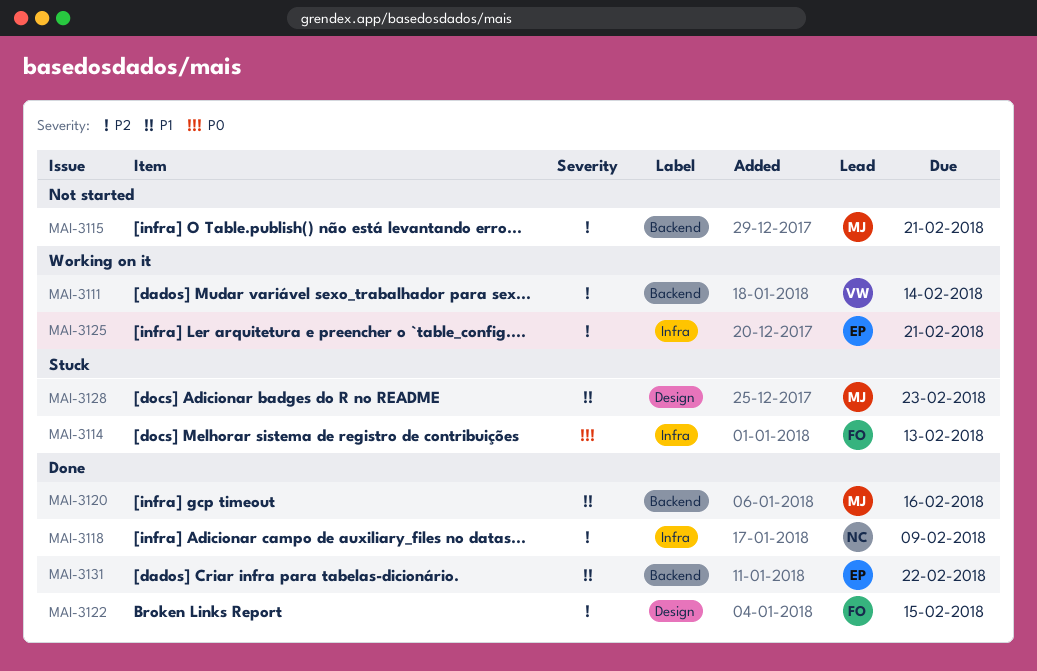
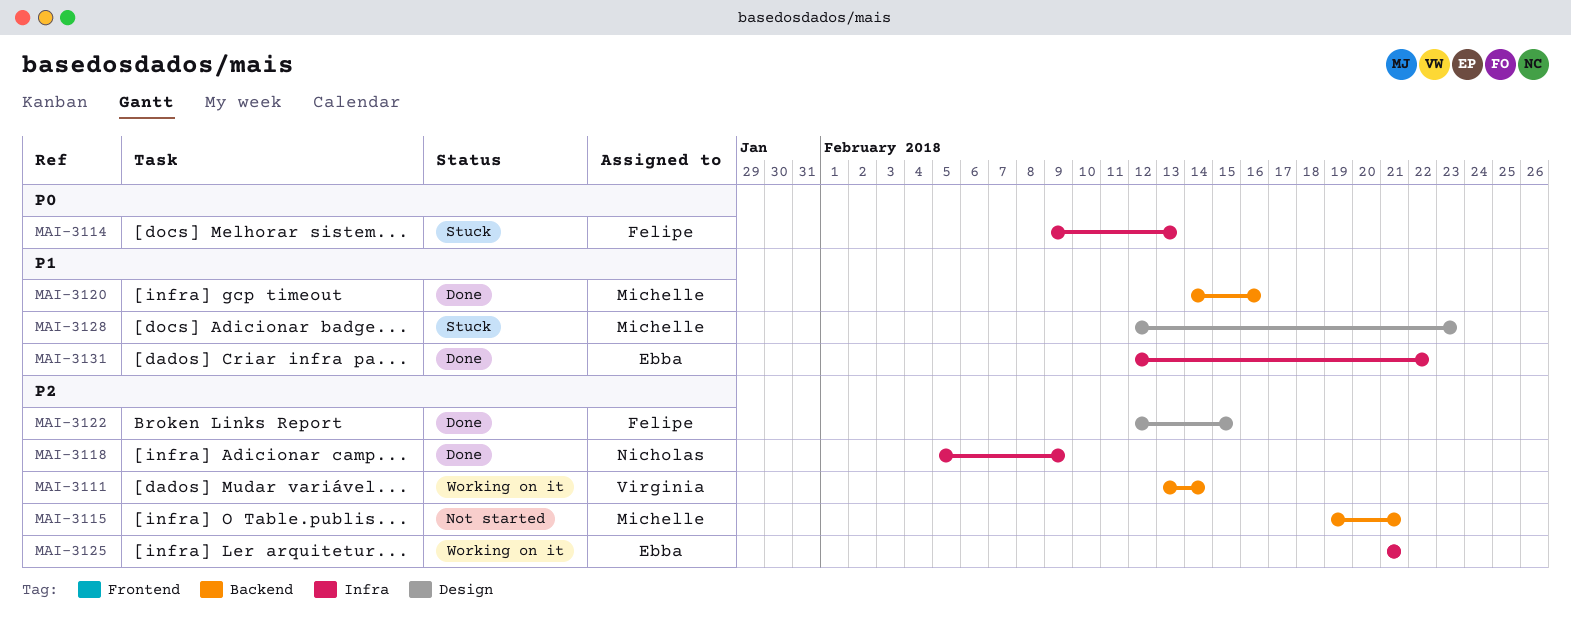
MAI-3131, label: Backend -> Infra

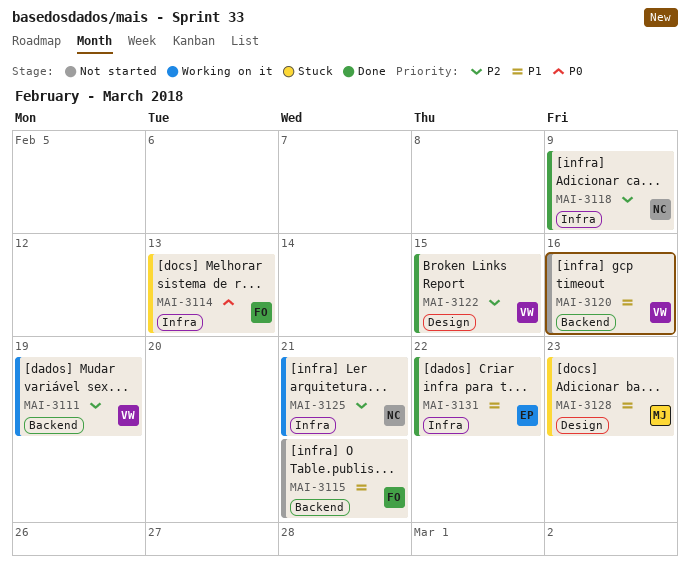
MAI-3111, due: Feb 14 -> Feb 19
MAI-3115, owner: Michelle -> Felipe
MAI-3115, priority: P2 -> P1
MAI-3120, status: Done -> Not started
MAI-3120, owner: Michelle -> Virginia
MAI-3122, owner: Felipe -> Virginia
MAI-3125, owner: Ebba -> Nicholas

